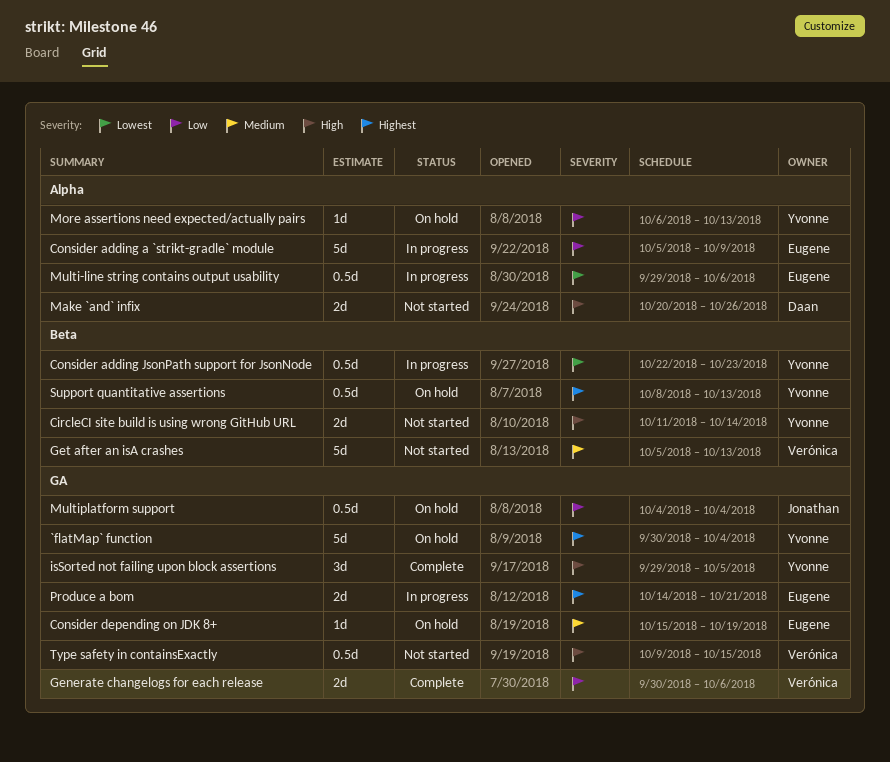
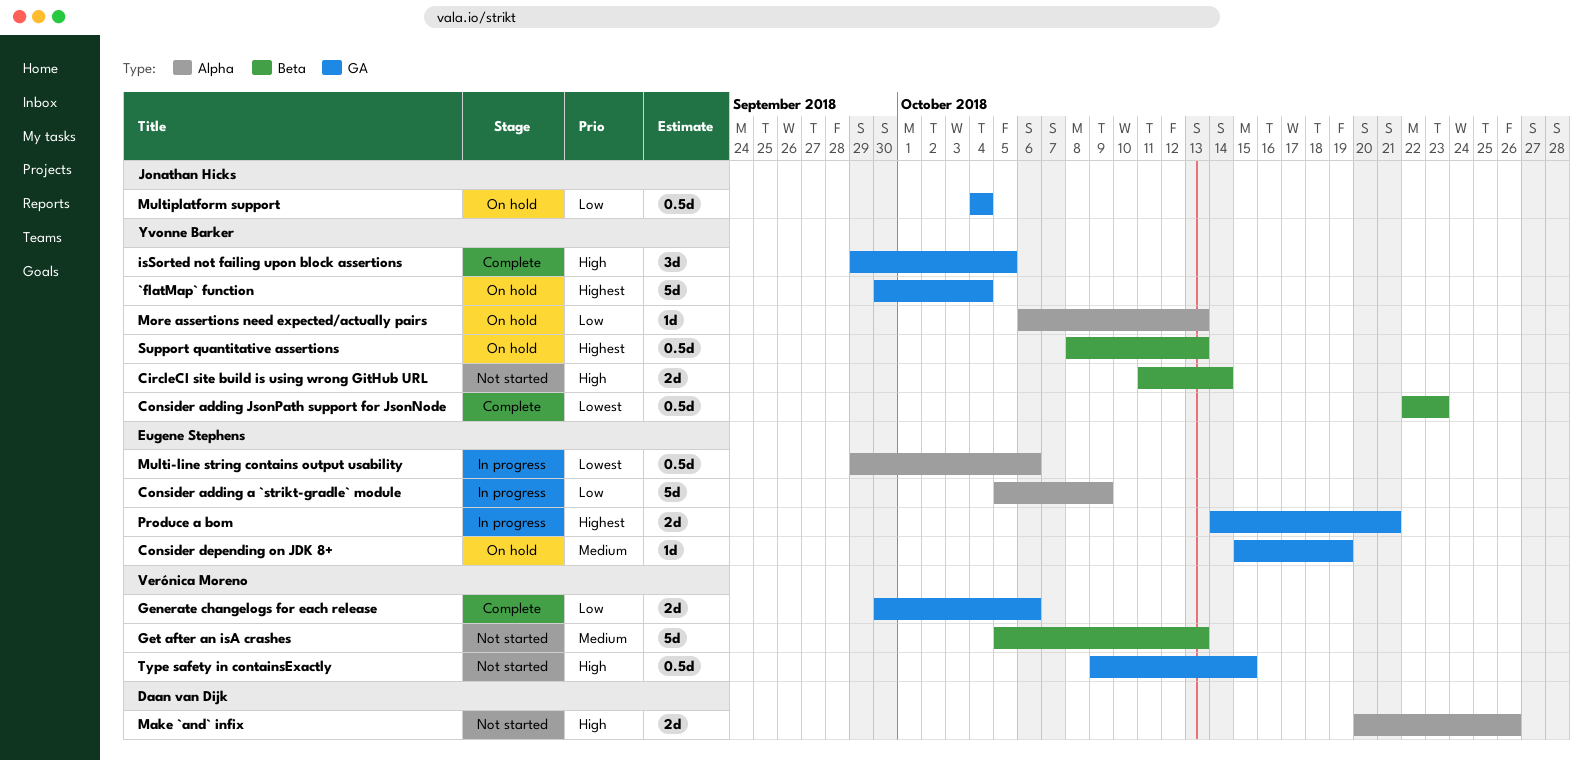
Consider adding JsonPath support for JsonNode, status: In progress -> Complete

